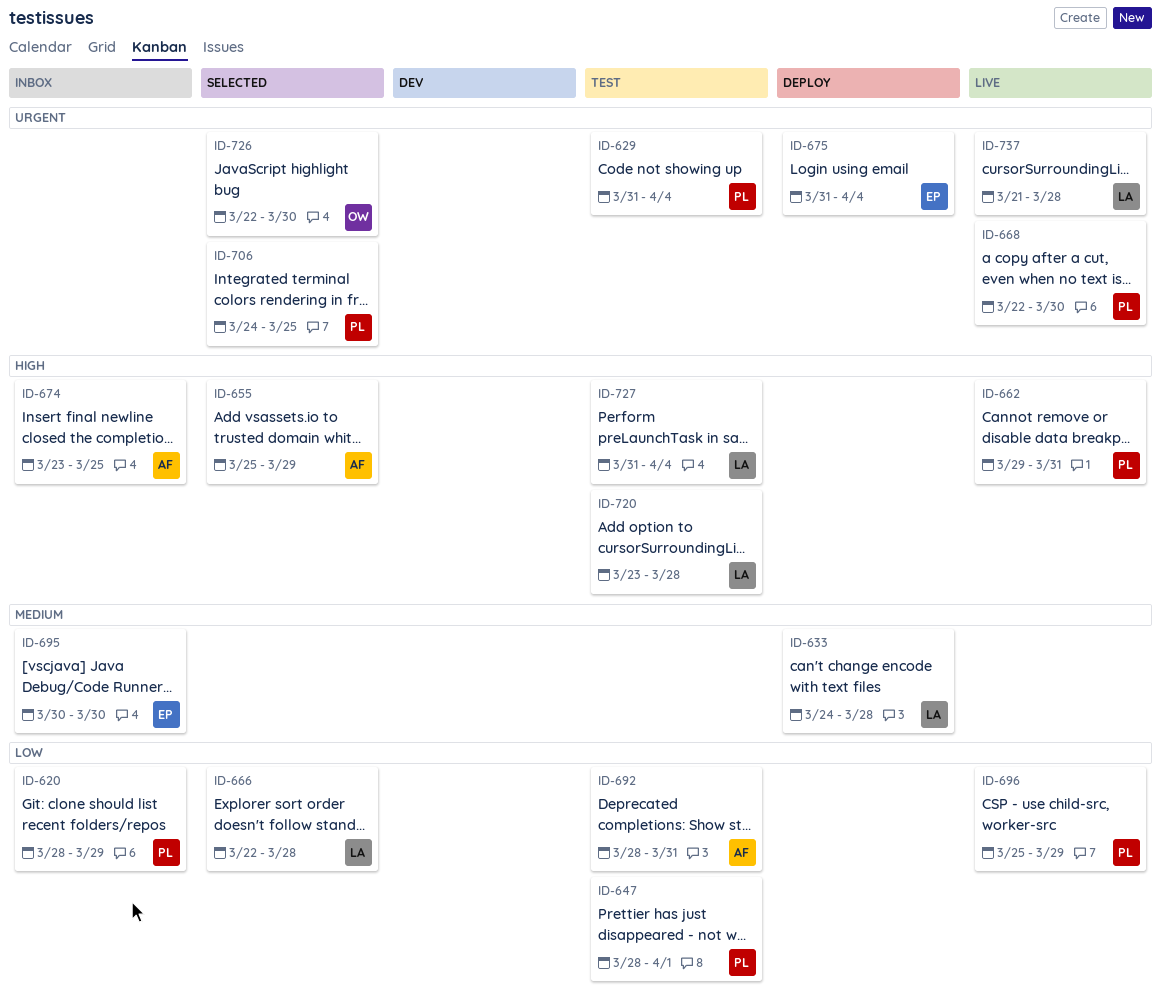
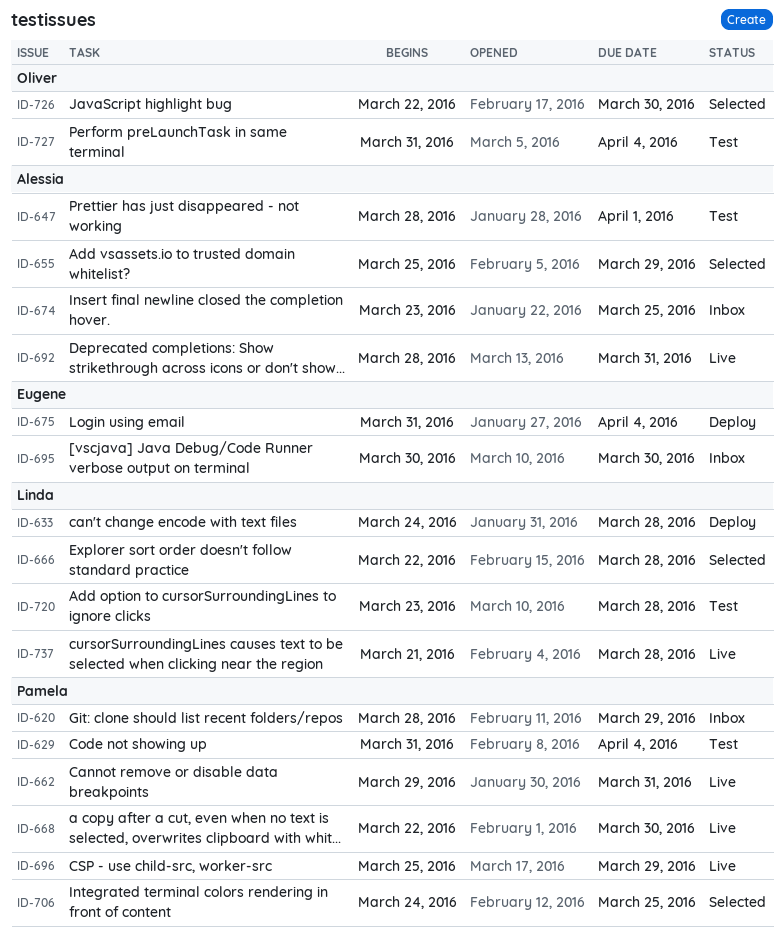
ID-647, owner: Pamela -> Alessia
ID-692, status: Test -> Live
ID-727, owner: Linda -> Oliver

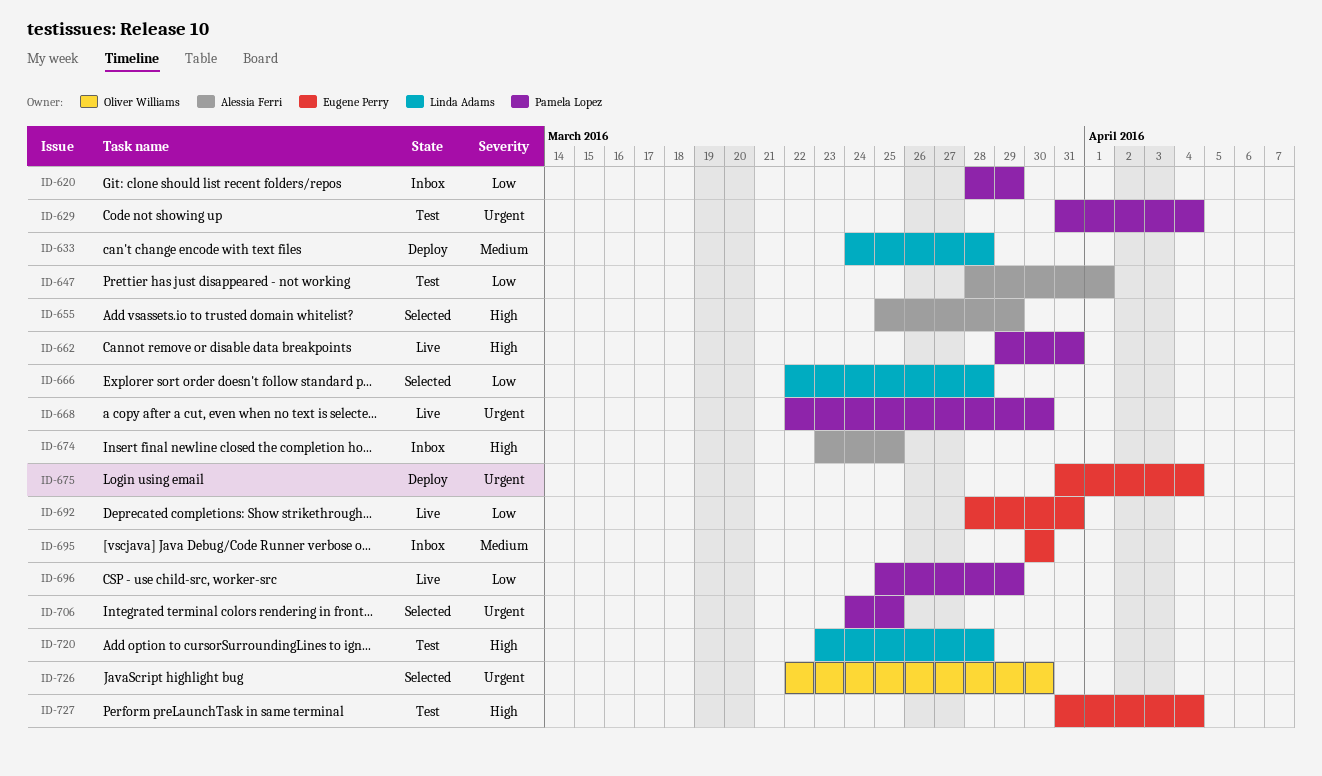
ID-692, owner: Alessia Ferri -> Eugene Perry
ID-727, owner: Oliver Williams -> Eugene Perry
ID-737: present -> none

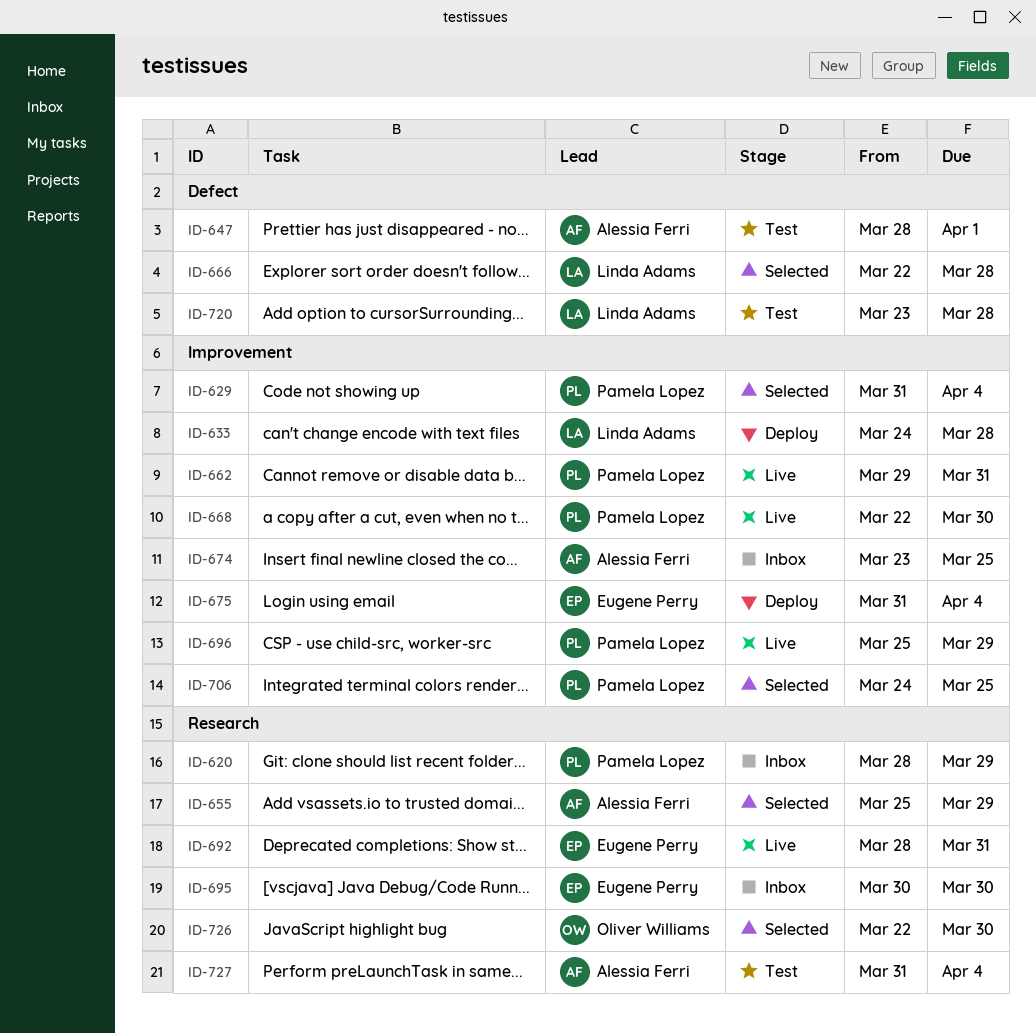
ID-629, status: Test -> Selected
ID-727, owner: Eugene Perry -> Alessia Ferri

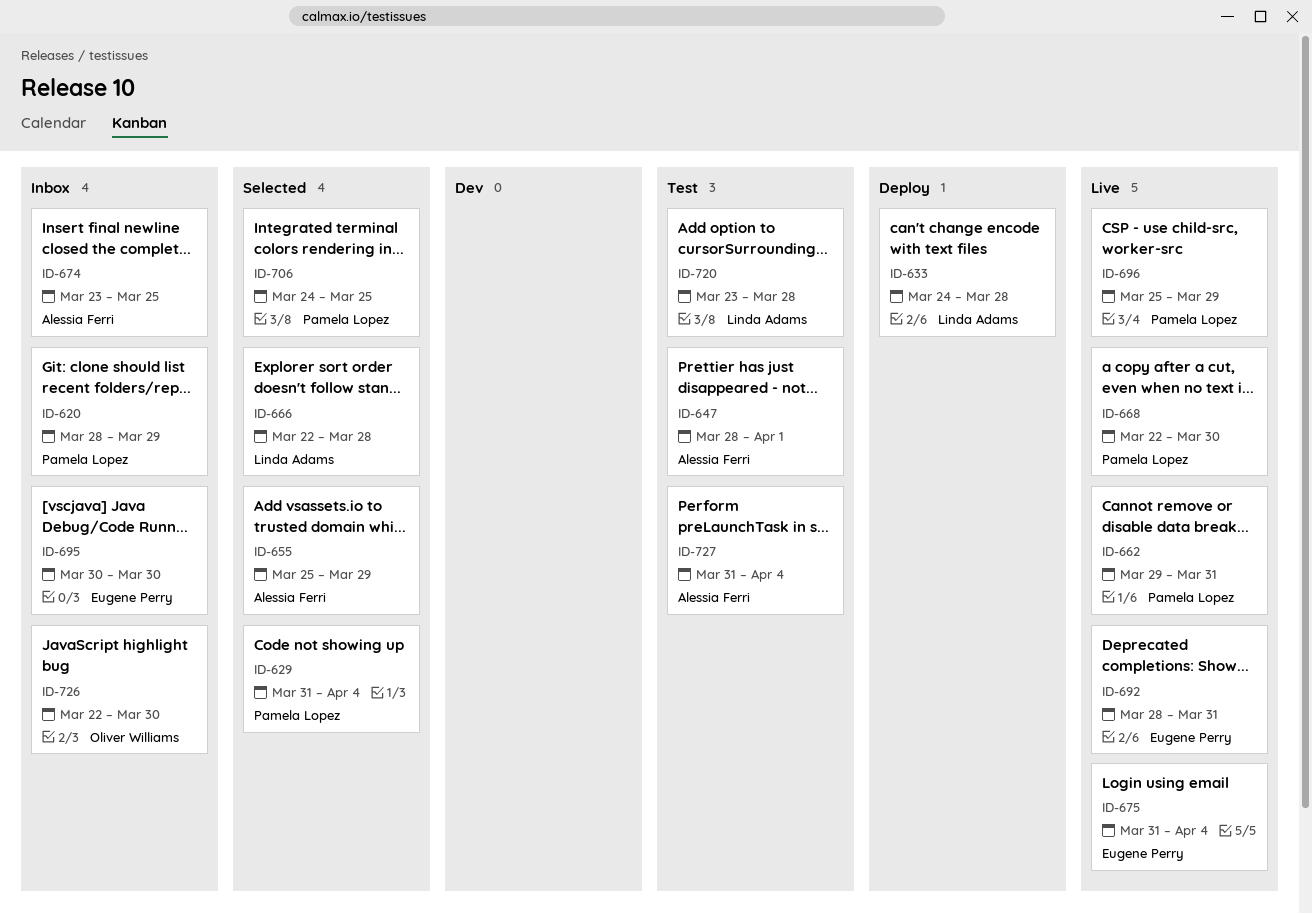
ID-675, status: Deploy -> Live
ID-726, status: Selected -> Inbox

